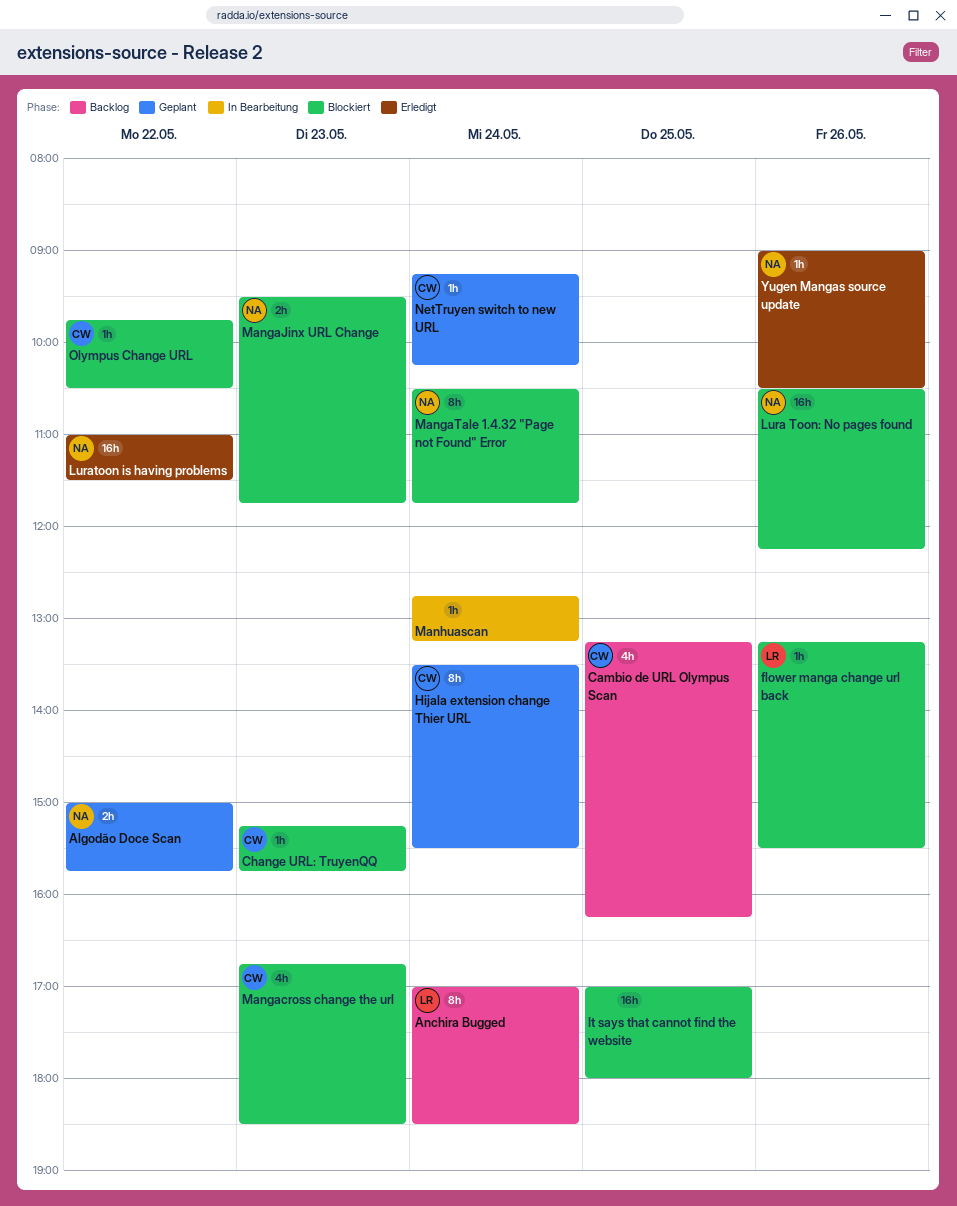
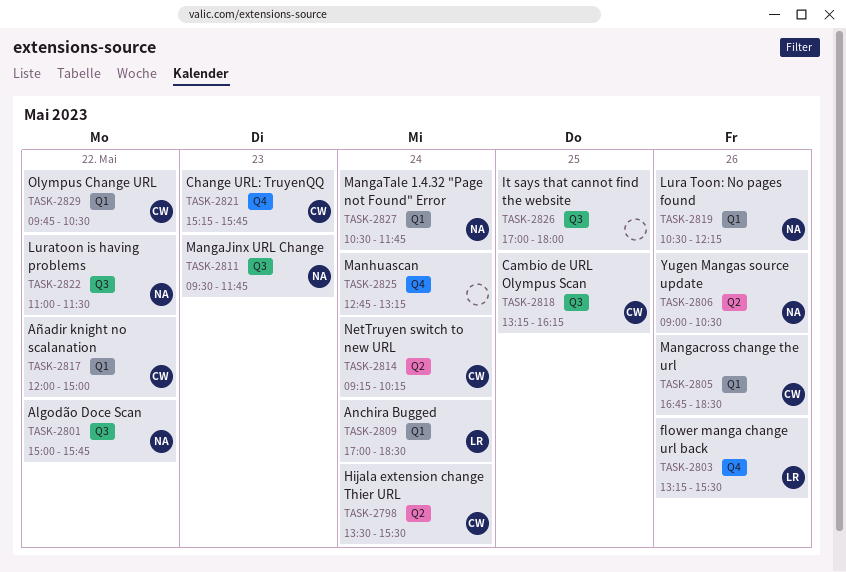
Añadir knight no scalanation: none -> present
Mangacross change the url, day: May 23 -> May 26

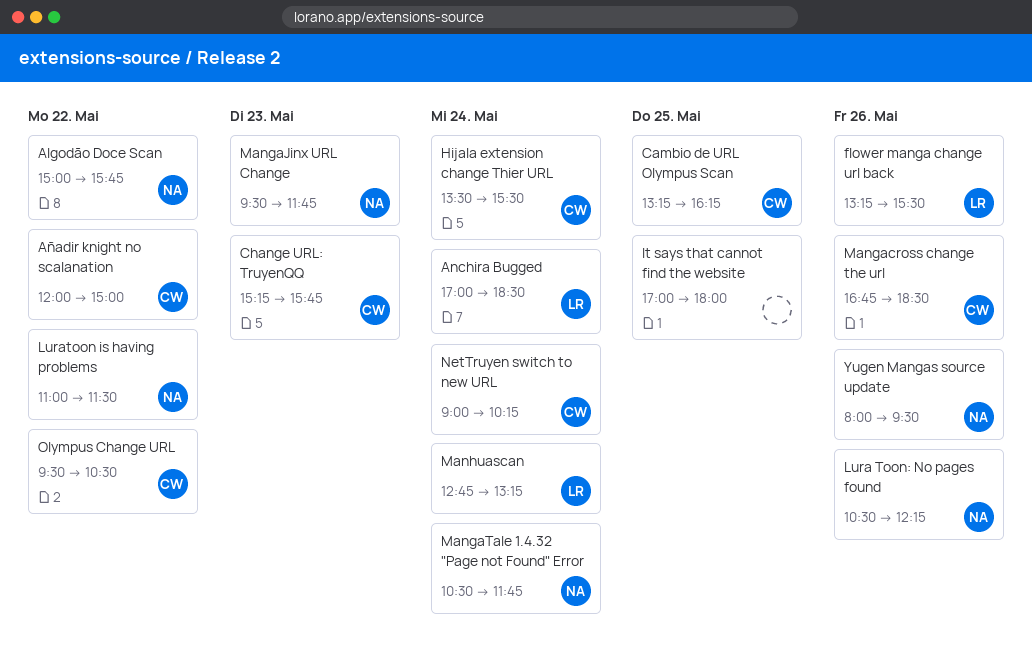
Manhuascan, owner: none -> LR
NetTruyen switch to new URL, begins: 09:15 -> 09:00
Olympus Change URL, begins: 09:45 -> 09:30
Yugen Mangas source update, begins: 09:00 -> 08:00
Yugen Mangas source update, ends: 10:30 -> 09:30

